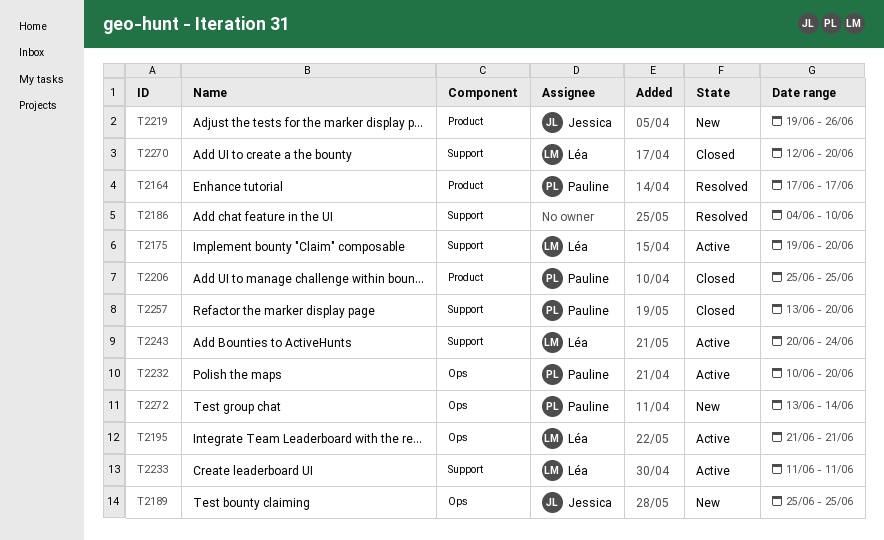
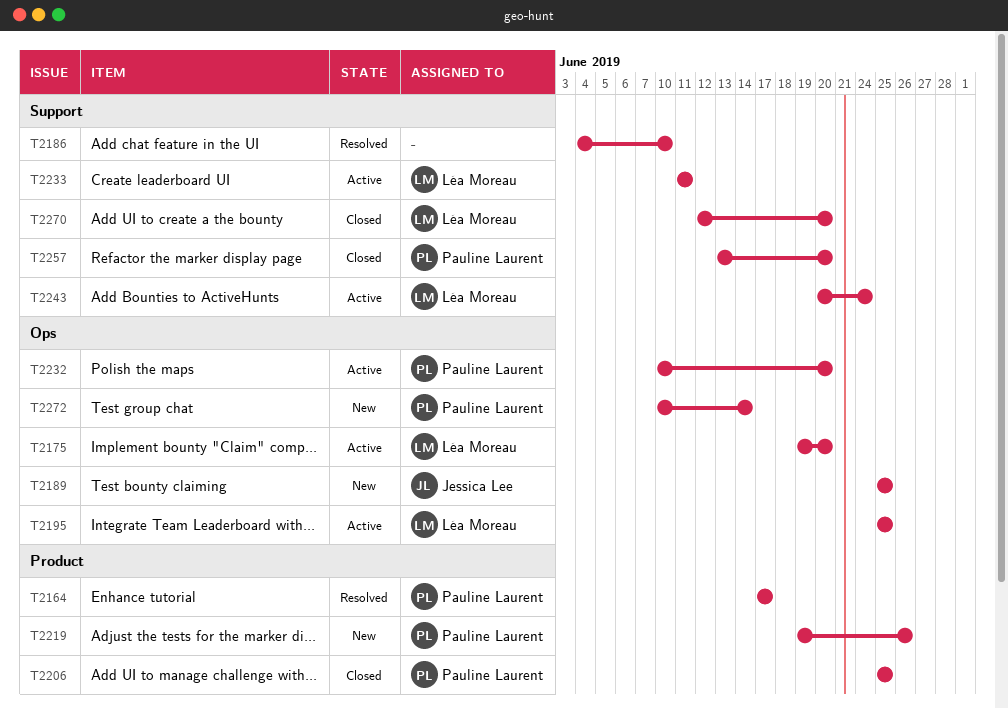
T2175, label: Support -> Ops
T2195, start: Jun 21 -> Jun 25
T2195, due: Jun 21 -> Jun 25
T2219, owner: Jessica Lee -> Pauline Laurent
T2272, start: Jun 13 -> Jun 10

